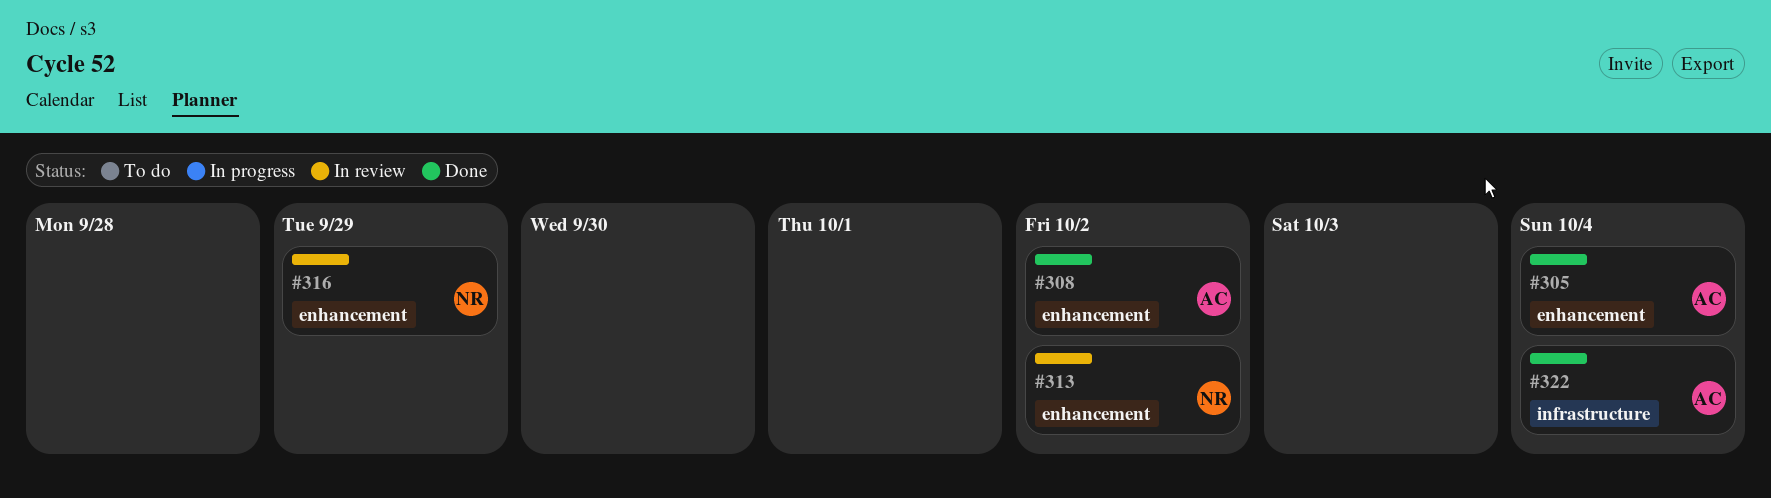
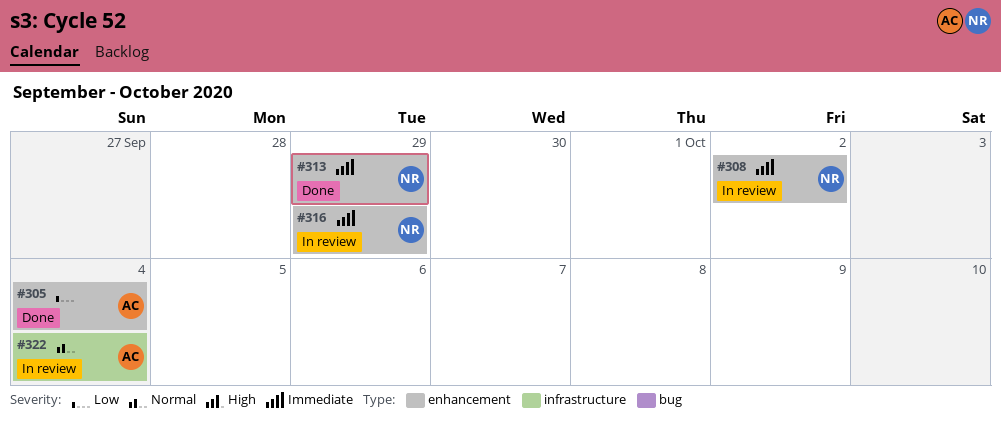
#308, status: Done -> In review
#308, owner: AC -> NR
#313, status: In review -> Done
#313, due: Oct 2 -> Sep 29
#322, status: Done -> In review

